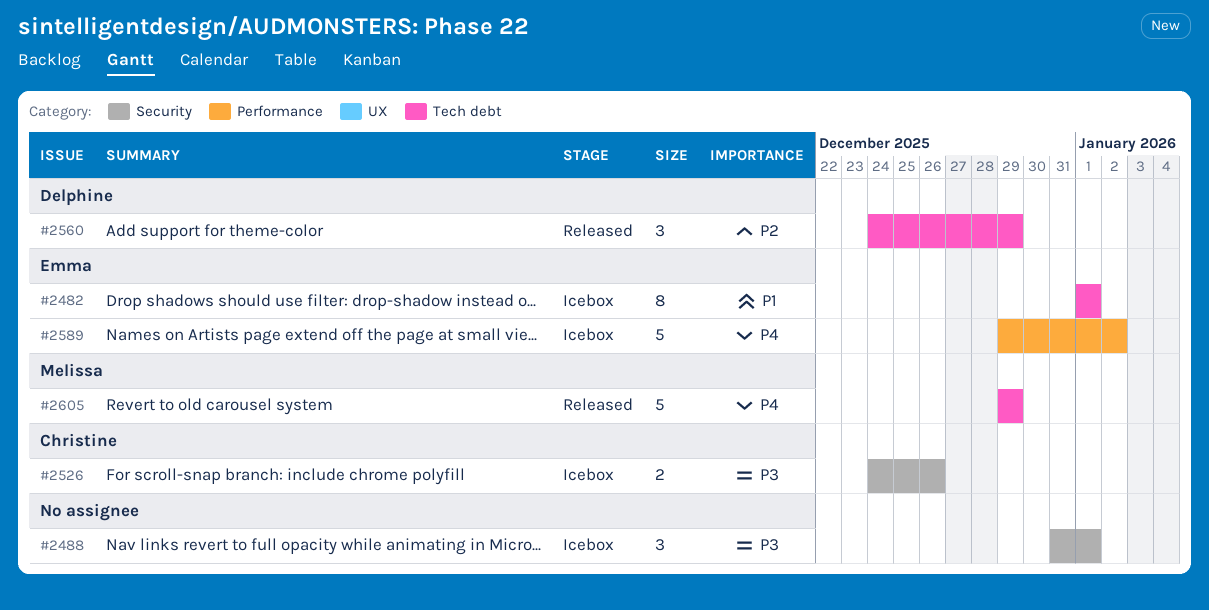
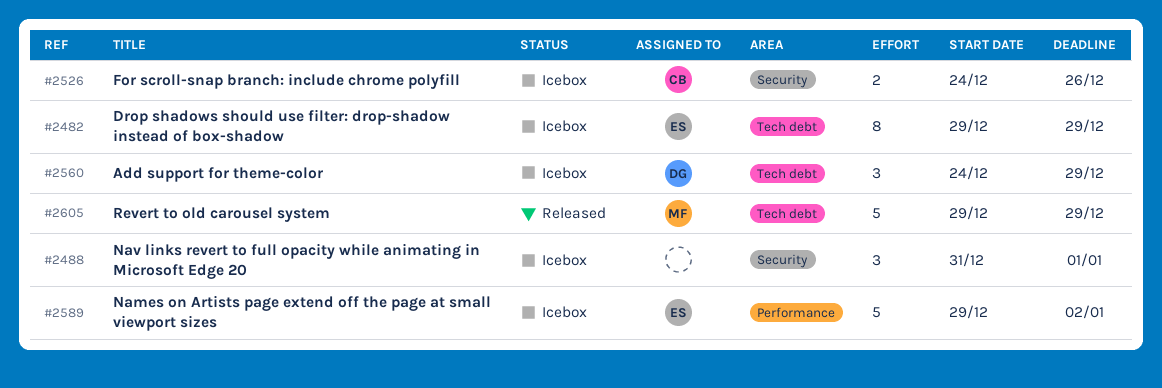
#2482, start: Jan 1 -> Dec 29
#2482, due: Jan 1 -> Dec 29
#2560, status: Released -> Icebox

